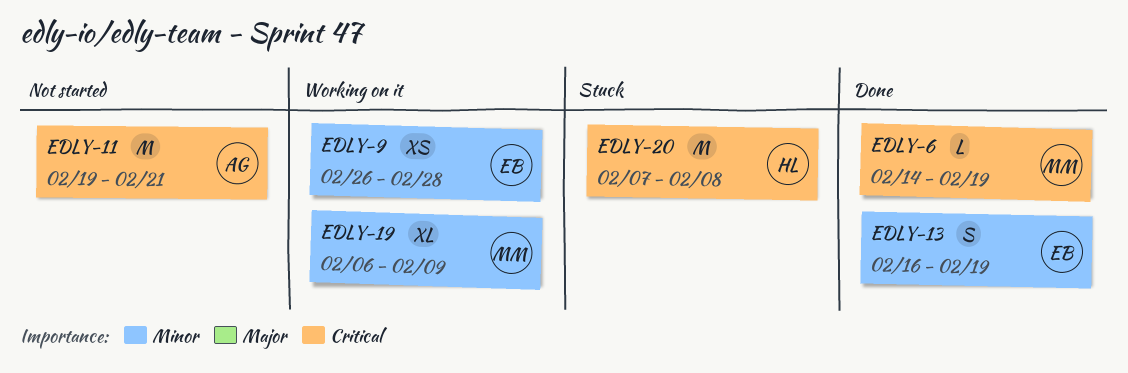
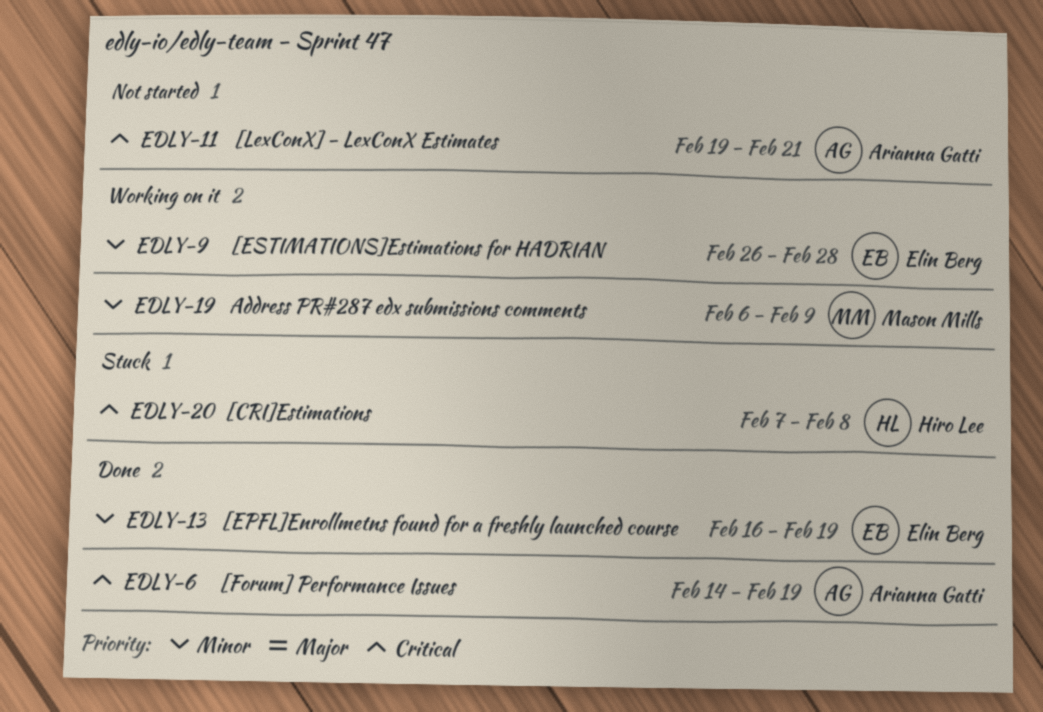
EDLY-6, owner: Mason Mills -> Arianna Gatti

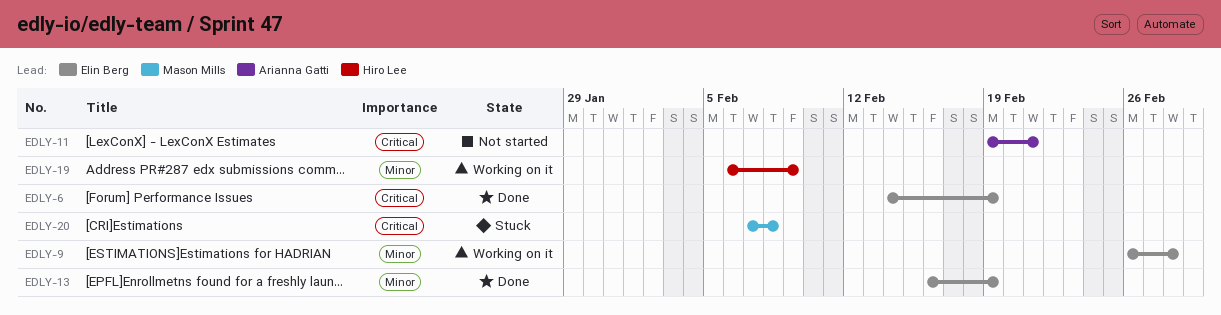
EDLY-6, owner: Arianna Gatti -> Elin Berg
EDLY-19, owner: Mason Mills -> Hiro Lee
EDLY-20, owner: Hiro Lee -> Mason Mills

